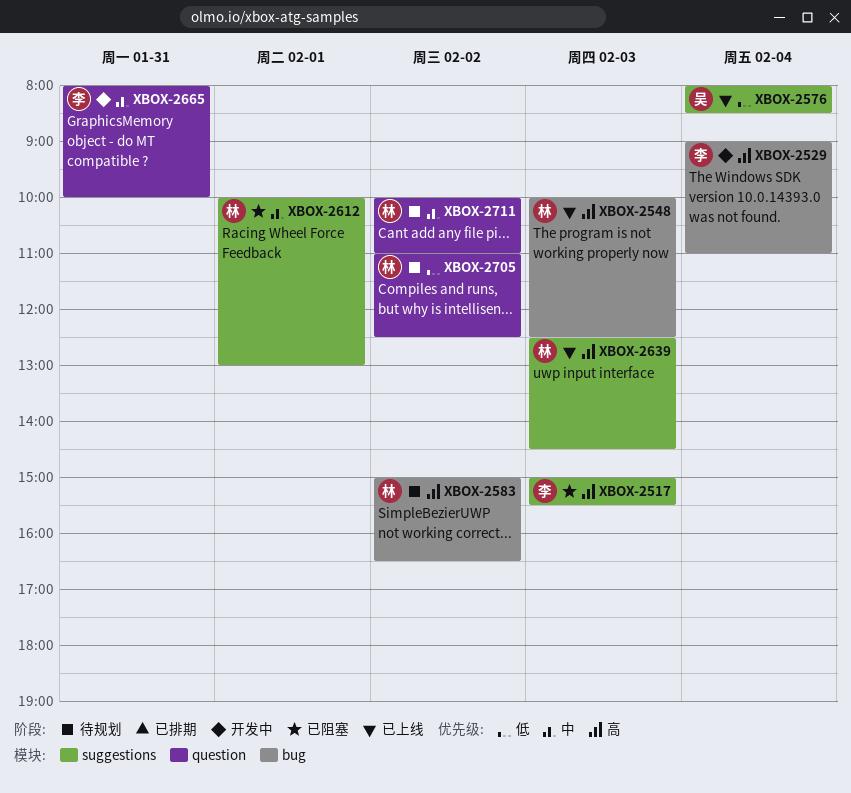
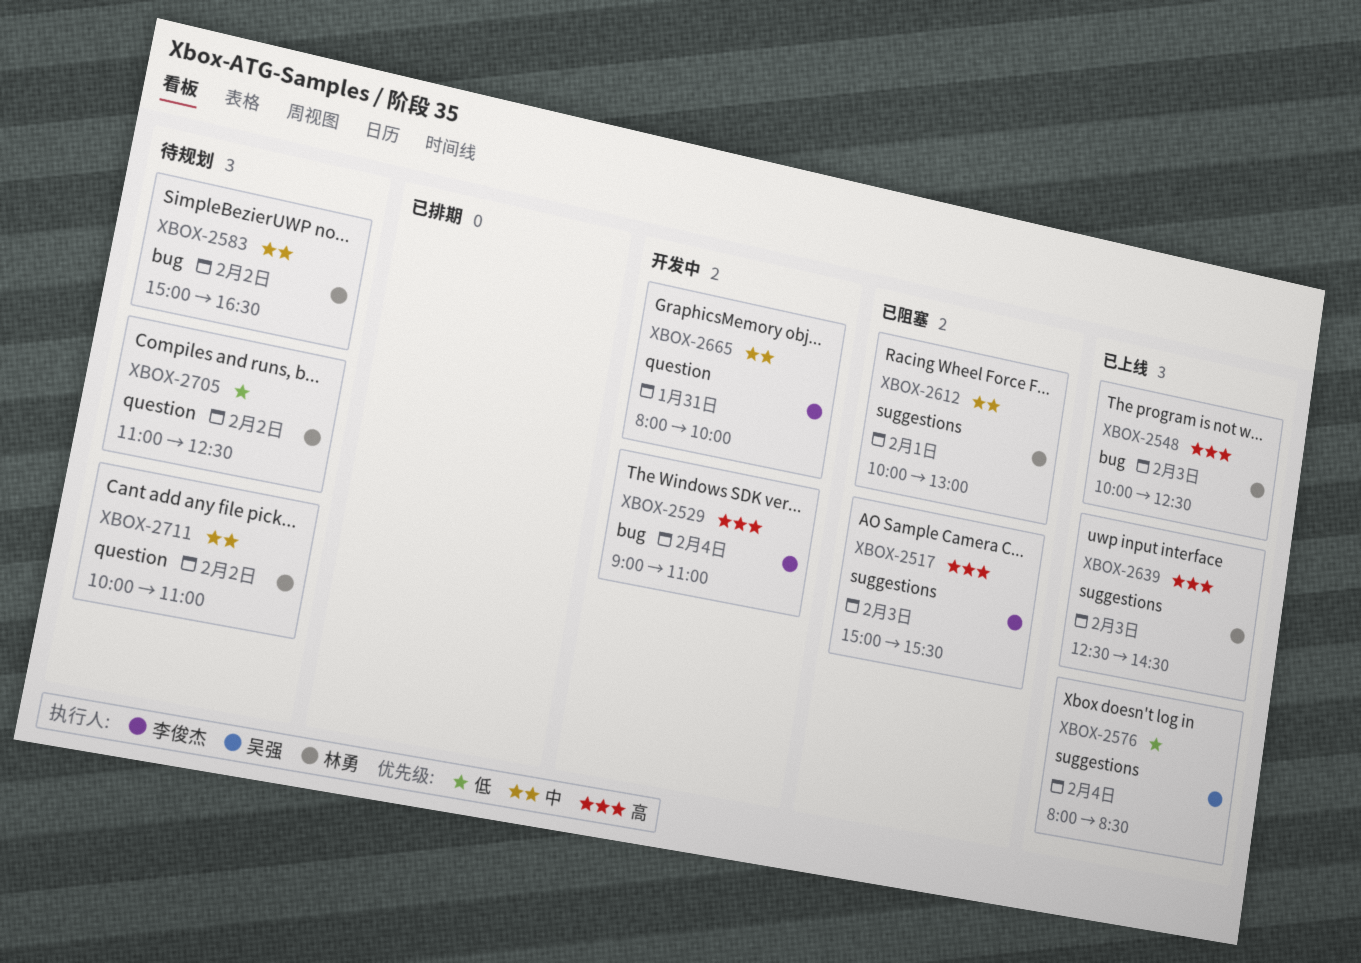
XBOX-2583, priority: 高 -> 中

